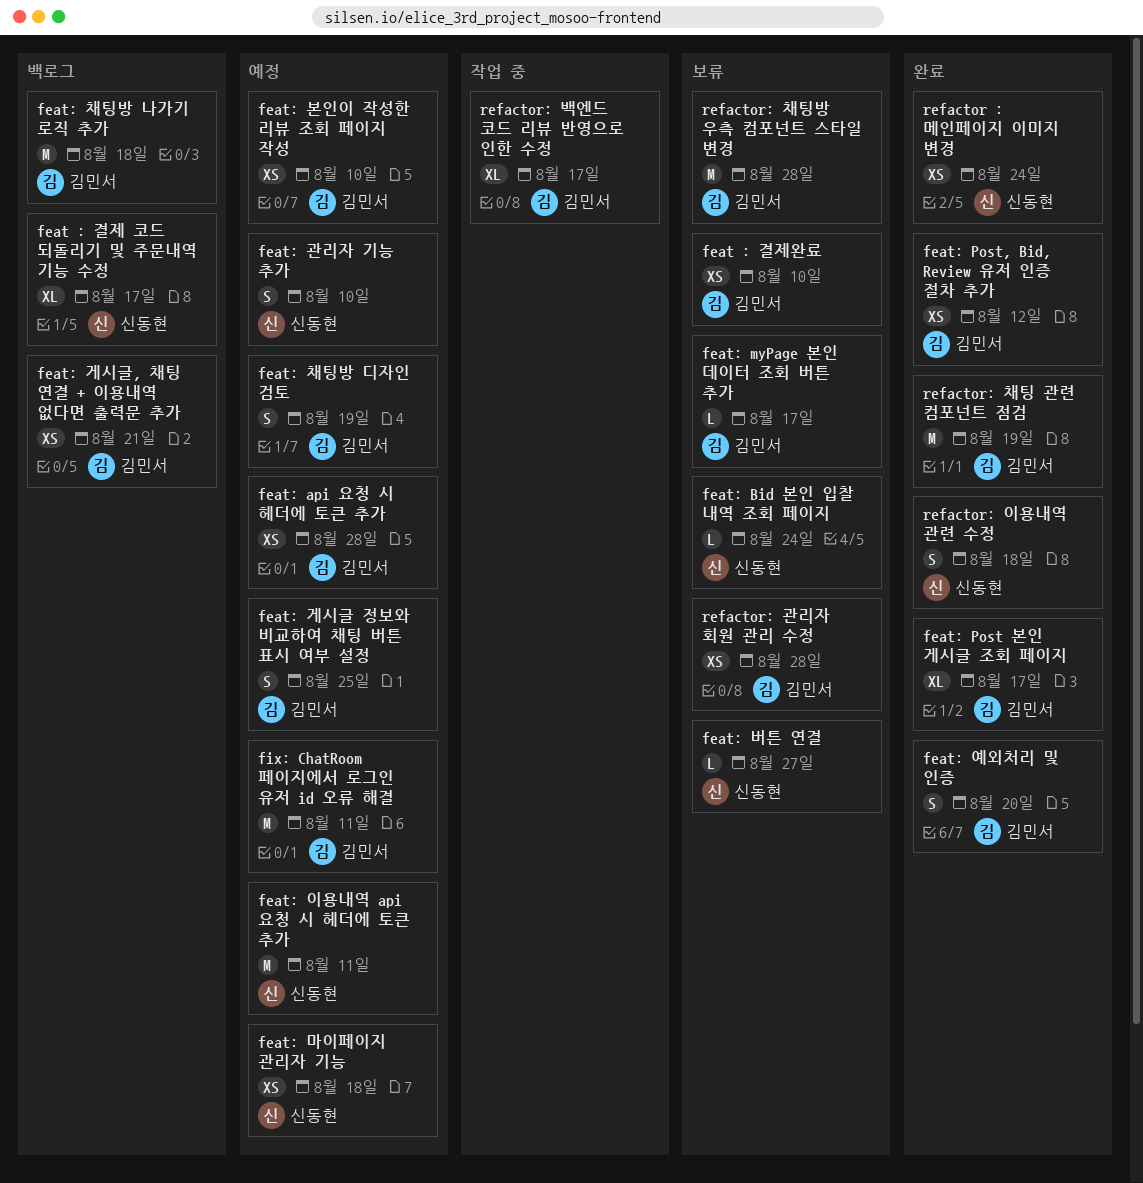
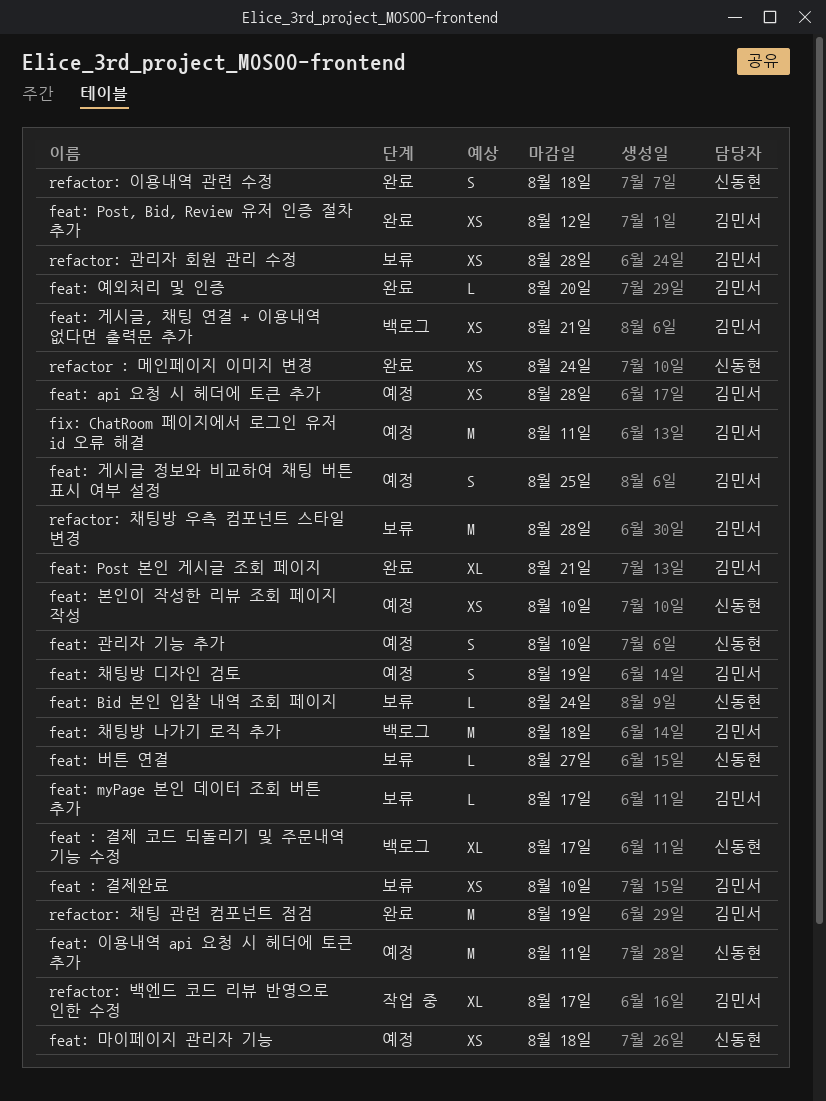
feat: Post 본인 게시글 조회 페이지, due: Aug 17 -> Aug 21
feat: 본인이 작성한 리뷰 조회 페이지 작성, owner: 김민서 -> 신동현
feat: 예외처리 및 인증, estimate: S -> L

